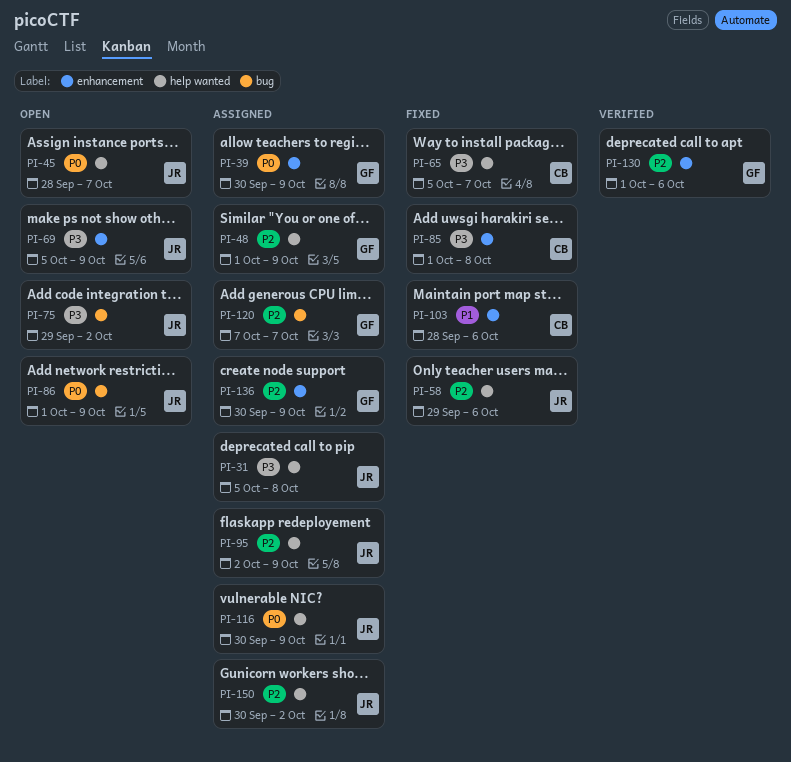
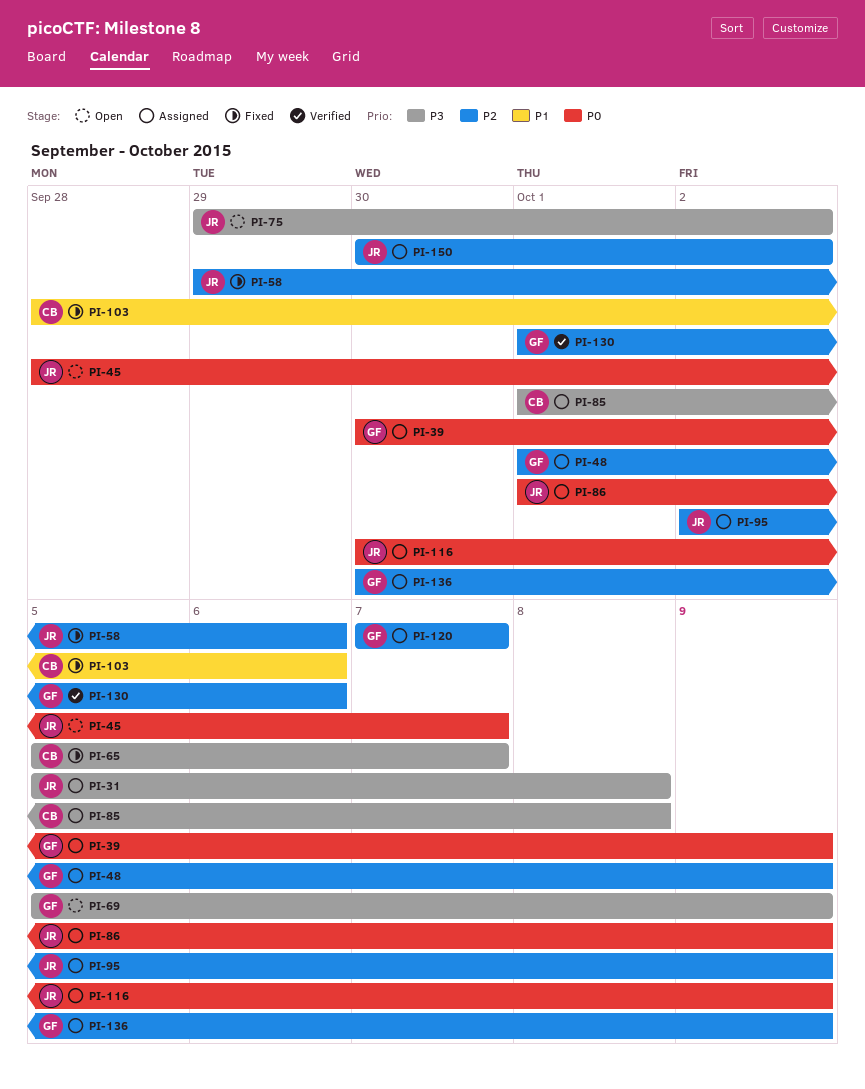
PI-69, owner: JR -> GF
PI-85, status: Fixed -> Assigned
PI-86, status: Open -> Assigned

